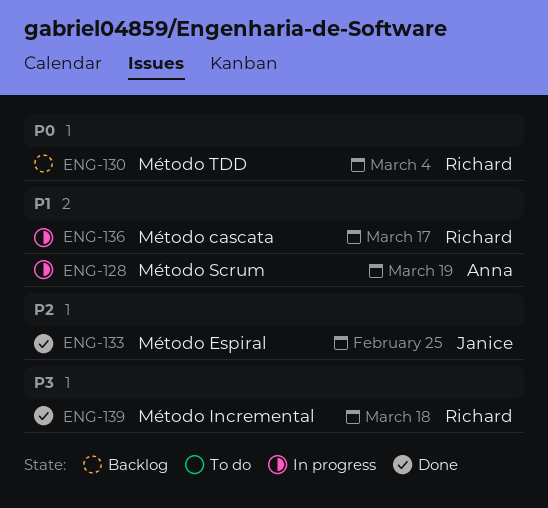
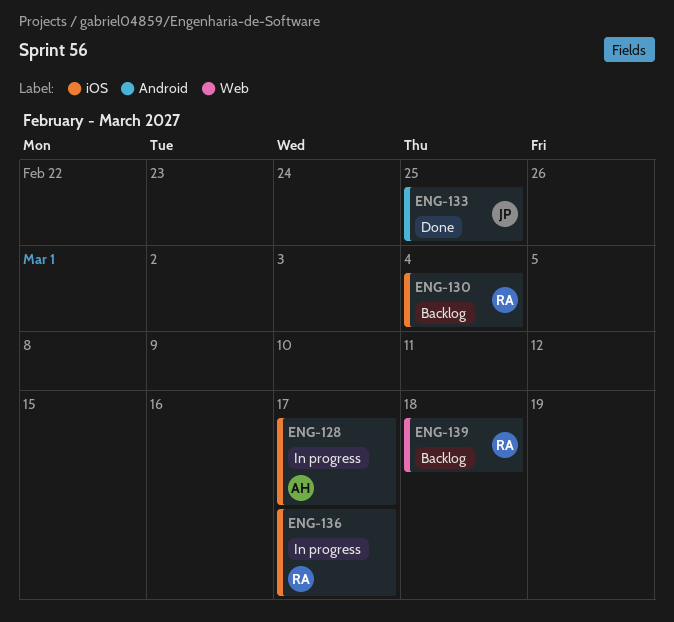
ENG-128, due: Mar 19 -> Mar 17
ENG-139, status: Done -> Backlog

